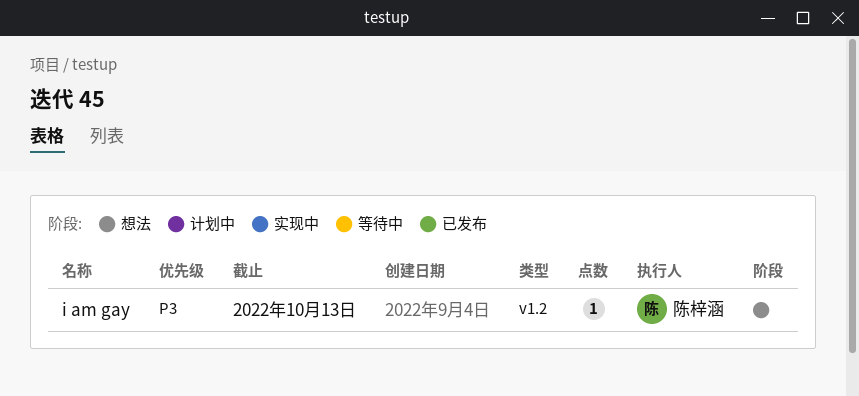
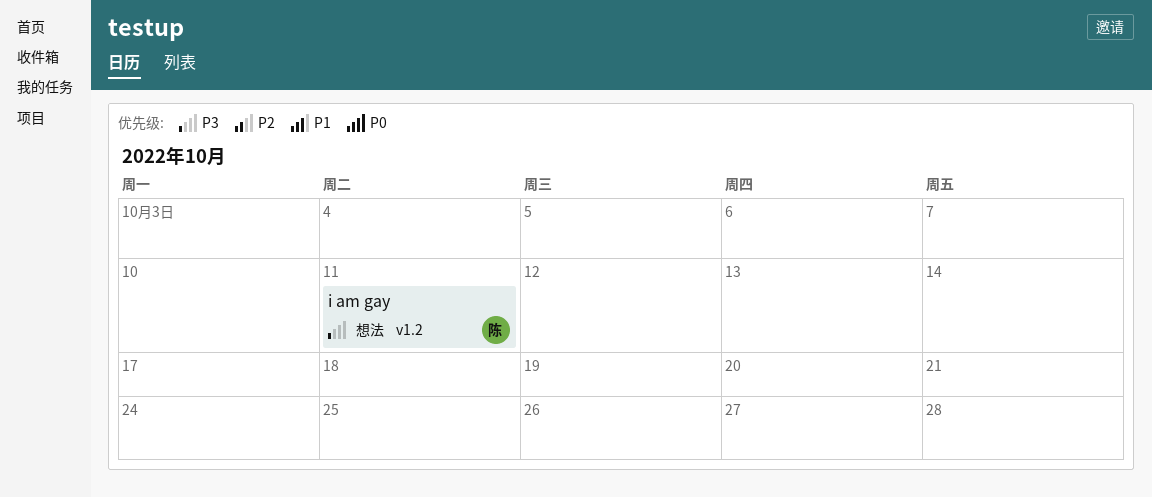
i am gay, due: Oct 13 -> Oct 11

